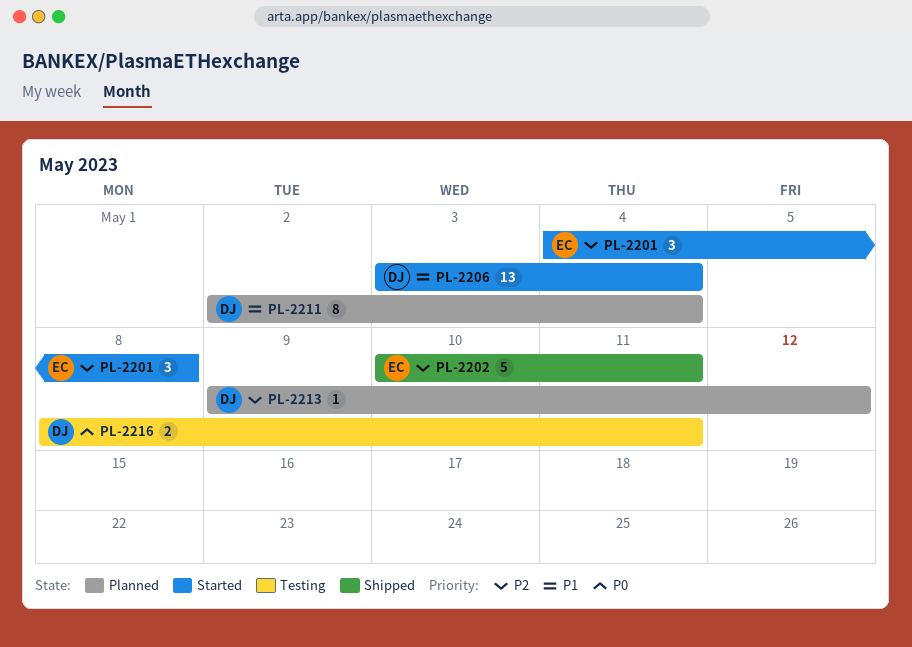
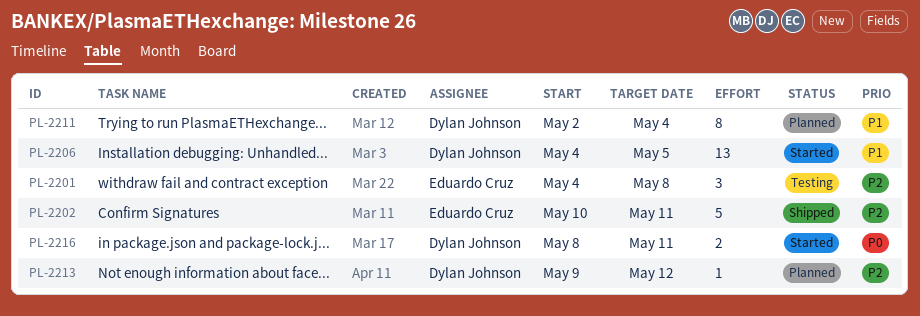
PL-2201, status: Started -> Testing
PL-2206, start: May 3 -> May 4
PL-2206, due: May 4 -> May 5
PL-2216, status: Testing -> Started

